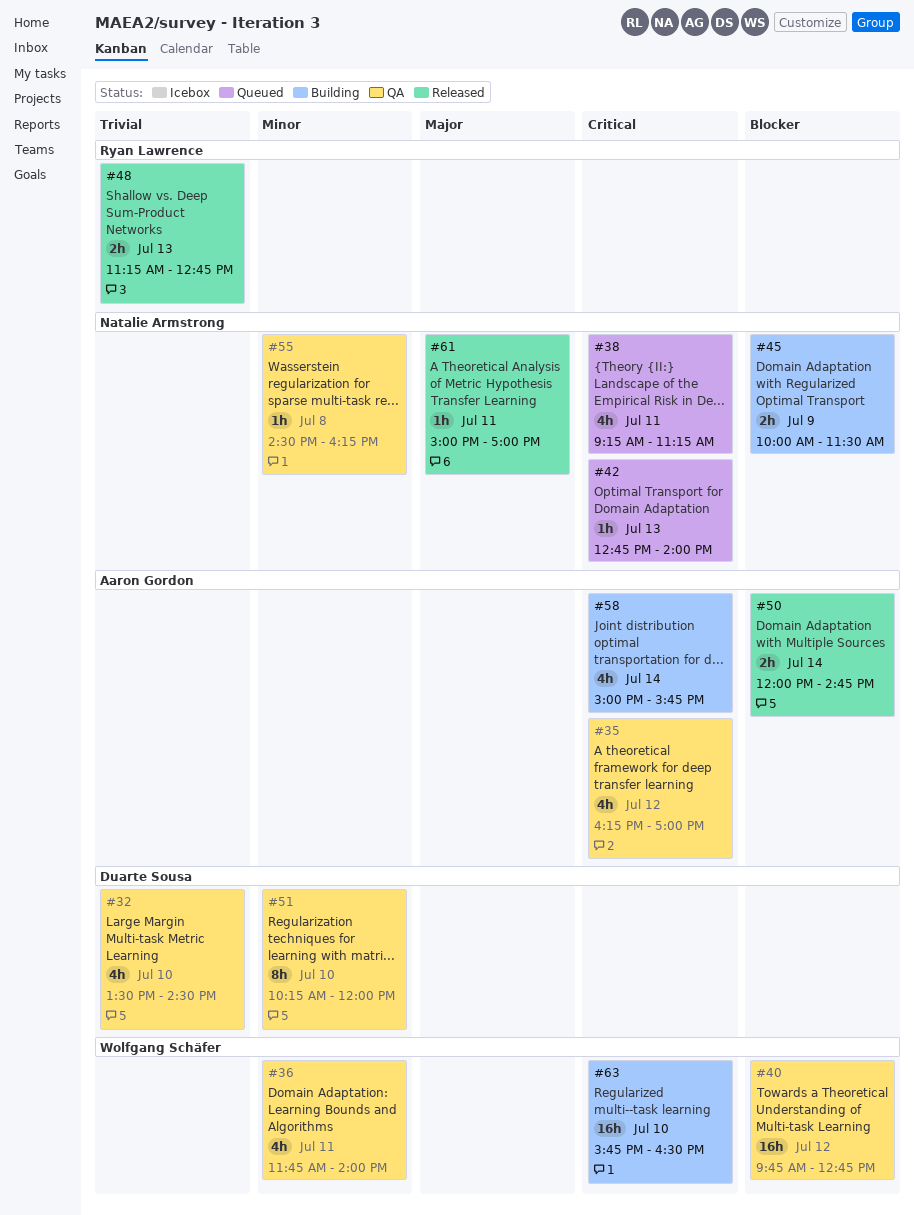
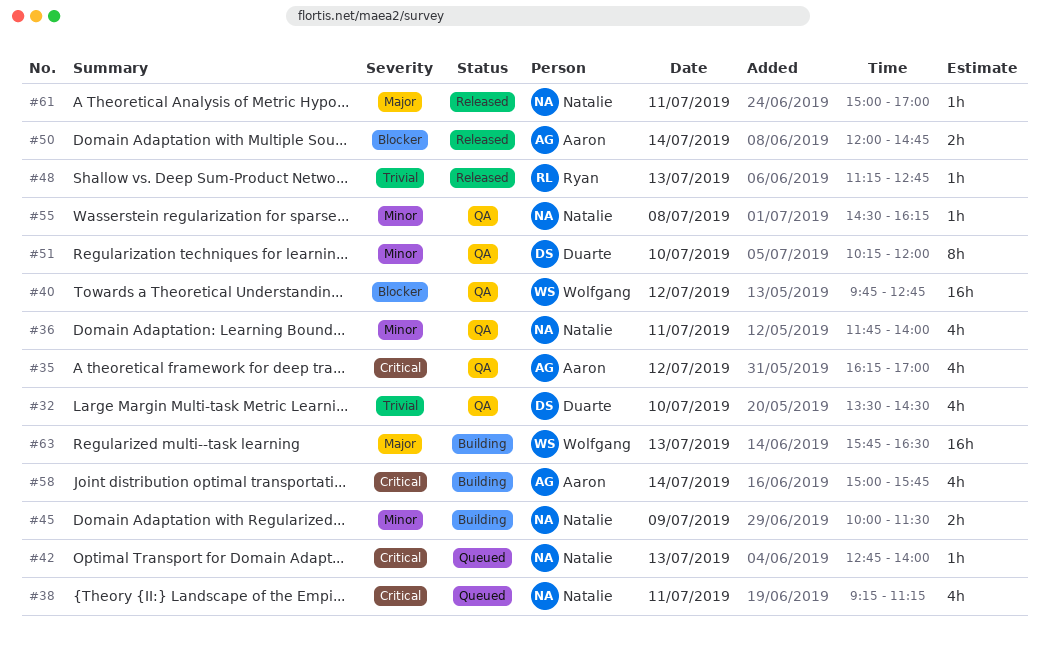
#36, owner: Wolfgang Schäfer -> Natalie Armstrong
#45, priority: Blocker -> Minor
#48, estimate: 2h -> 1h
#63, priority: Critical -> Major
#63, day: Jul 10 -> Jul 13

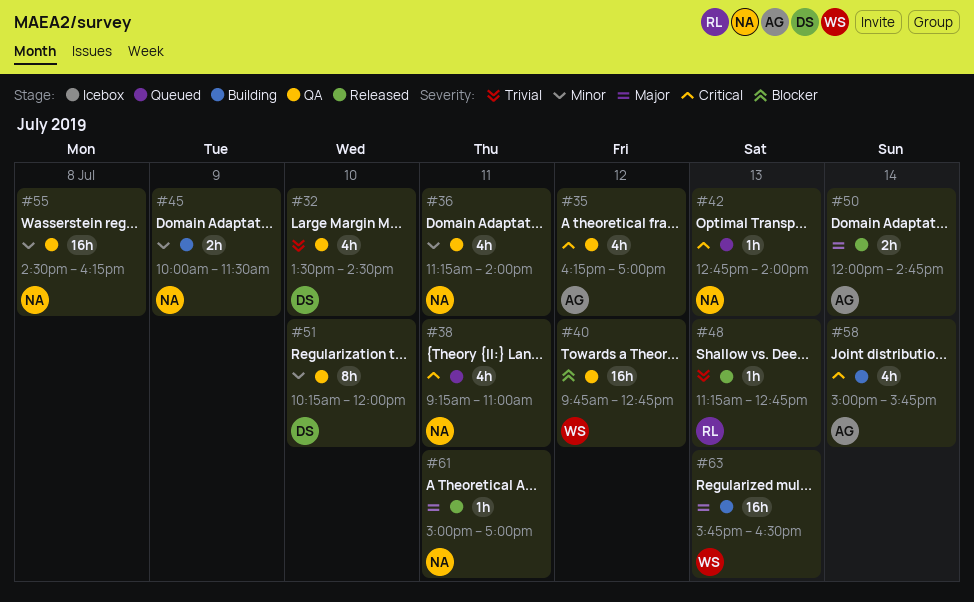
#36, begins: 11:45 -> 11:15
#38, ends: 11:15 -> 11:00
#50, priority: Blocker -> Major
#55, estimate: 1h -> 16h

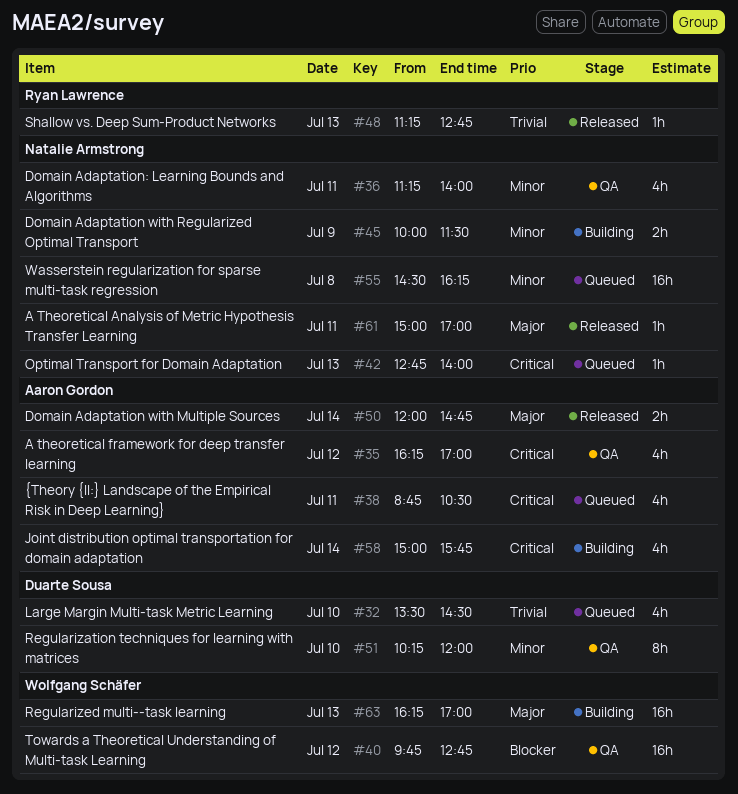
#32, status: QA -> Queued
#38, owner: Natalie Armstrong -> Aaron Gordon
#38, begins: 09:15 -> 08:45
#38, ends: 11:00 -> 10:30
#55, status: QA -> Queued
#63, begins: 15:45 -> 16:15
#63, ends: 16:30 -> 17:00

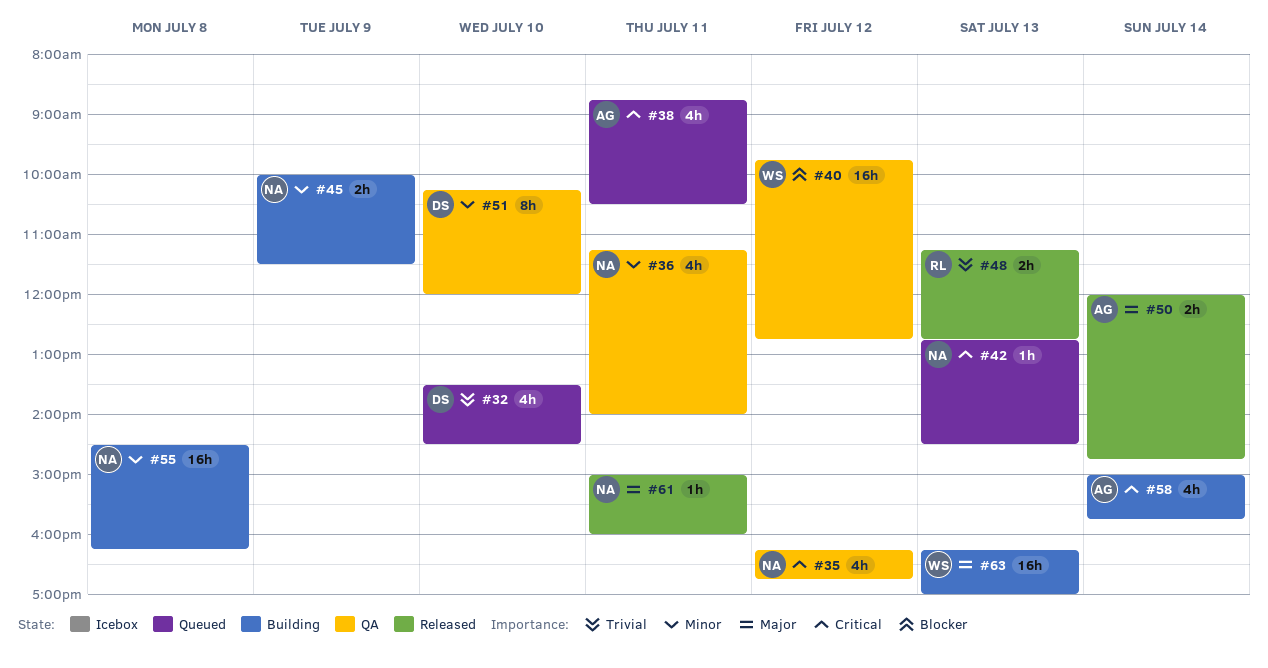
#35, owner: Aaron Gordon -> Natalie Armstrong
#35, ends: 17:00 -> 16:45
#42, ends: 14:00 -> 14:30
#48, estimate: 1h -> 2h
#55, status: Queued -> Building
#61, ends: 17:00 -> 16:00

